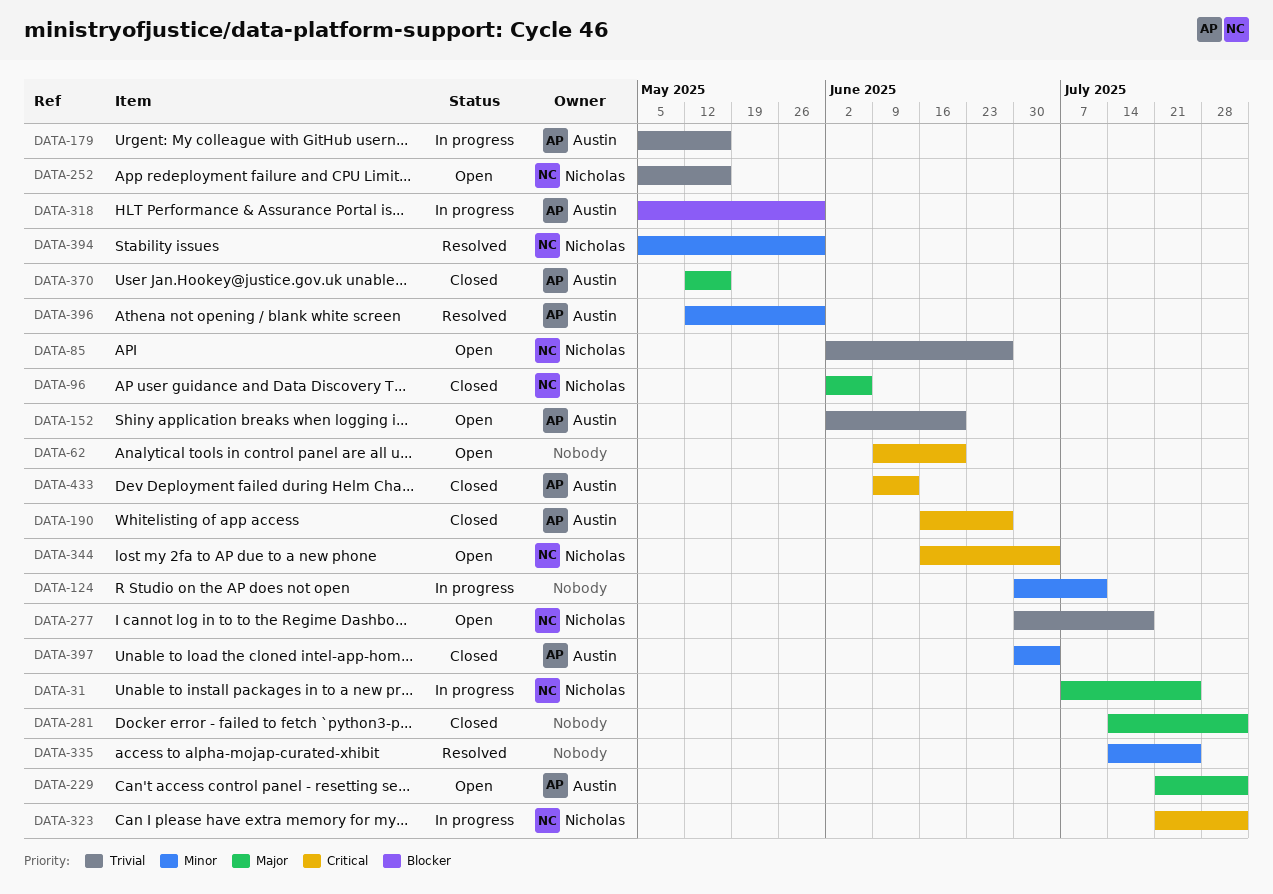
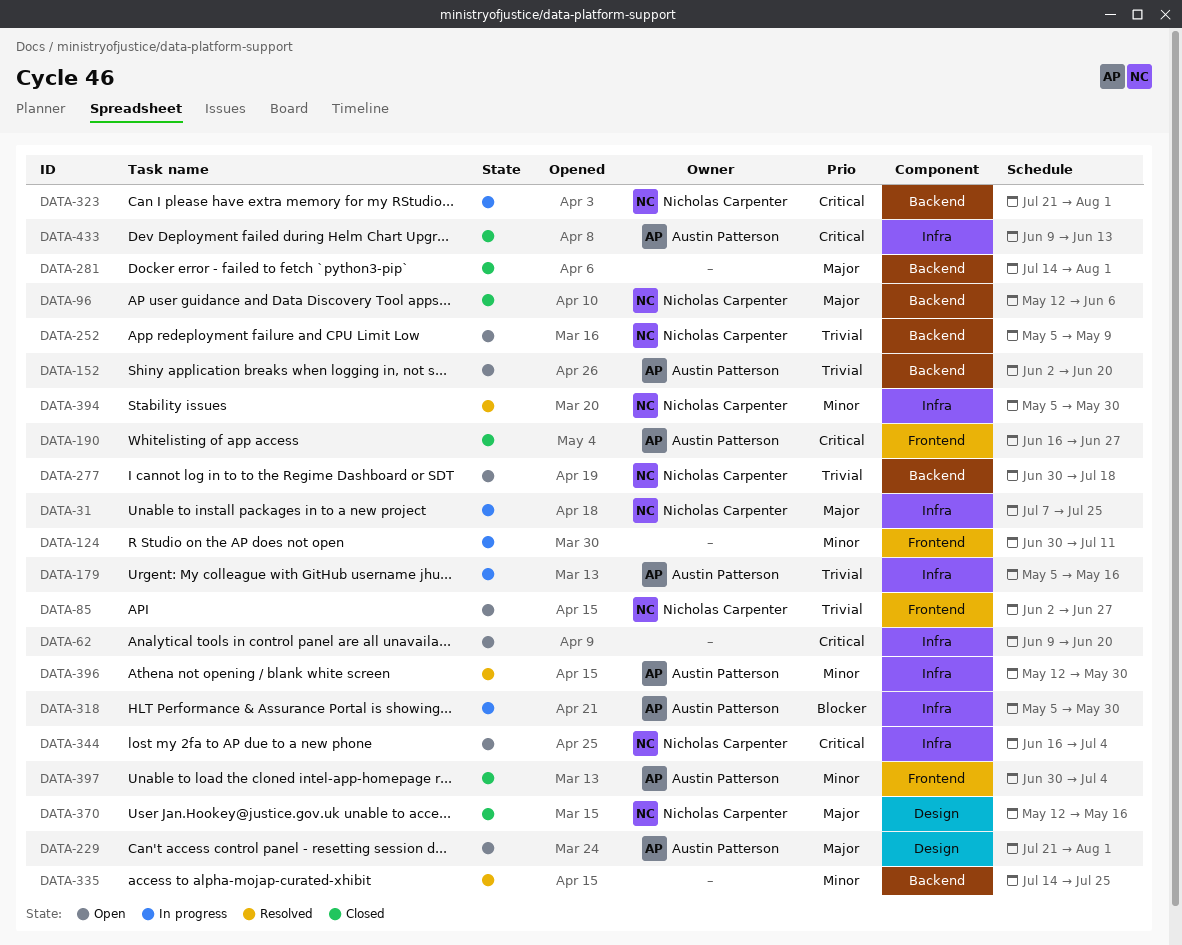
DATA-96, start: Jun 2 -> May 12
DATA-252, due: May 16 -> May 9
DATA-370, owner: Austin Patterson -> Nicholas Carpenter

